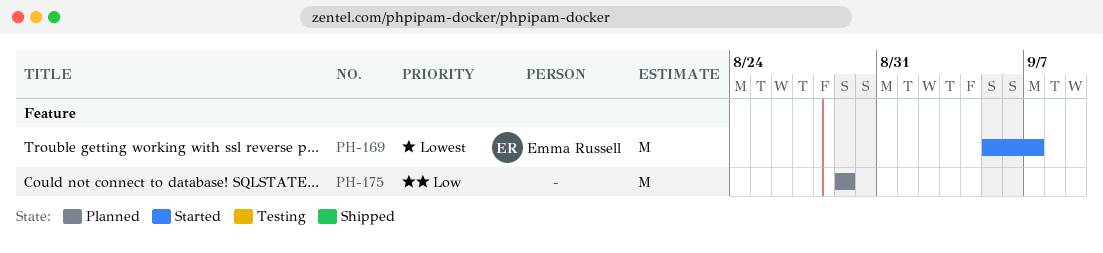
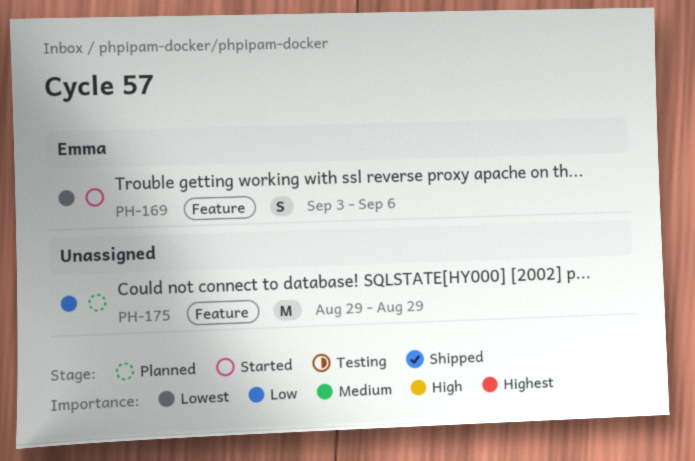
PH-169, estimate: M -> S
PH-169, start: Sep 5 -> Sep 3
PH-169, due: Sep 7 -> Sep 6

